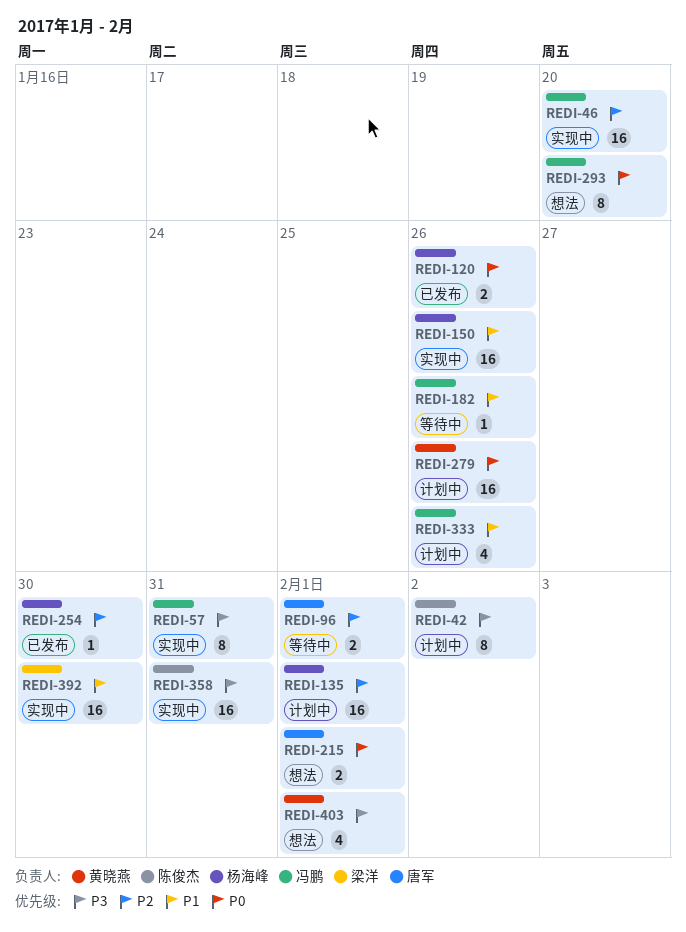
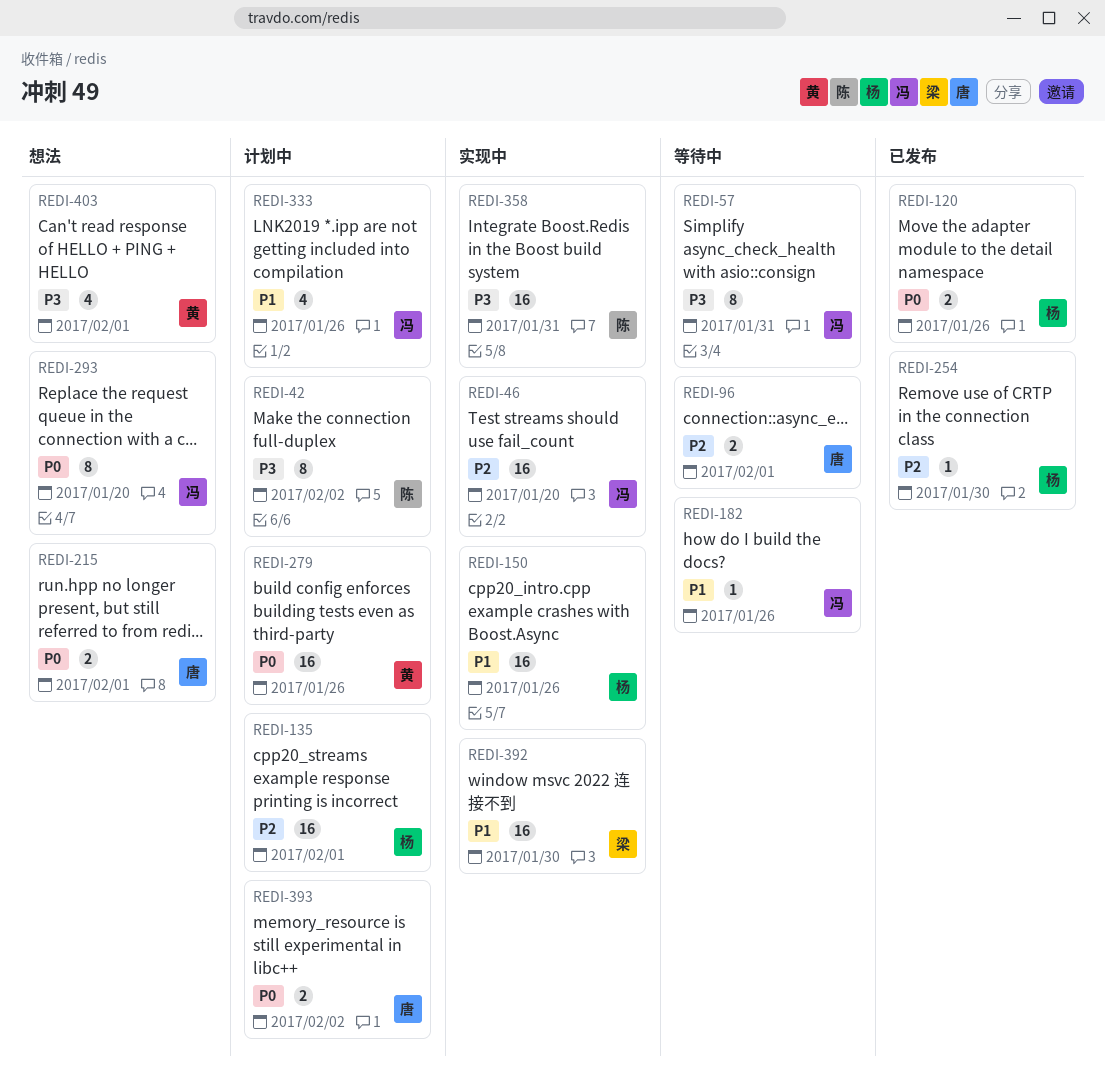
REDI-57, status: 实现中 -> 等待中
REDI-393: none -> present

